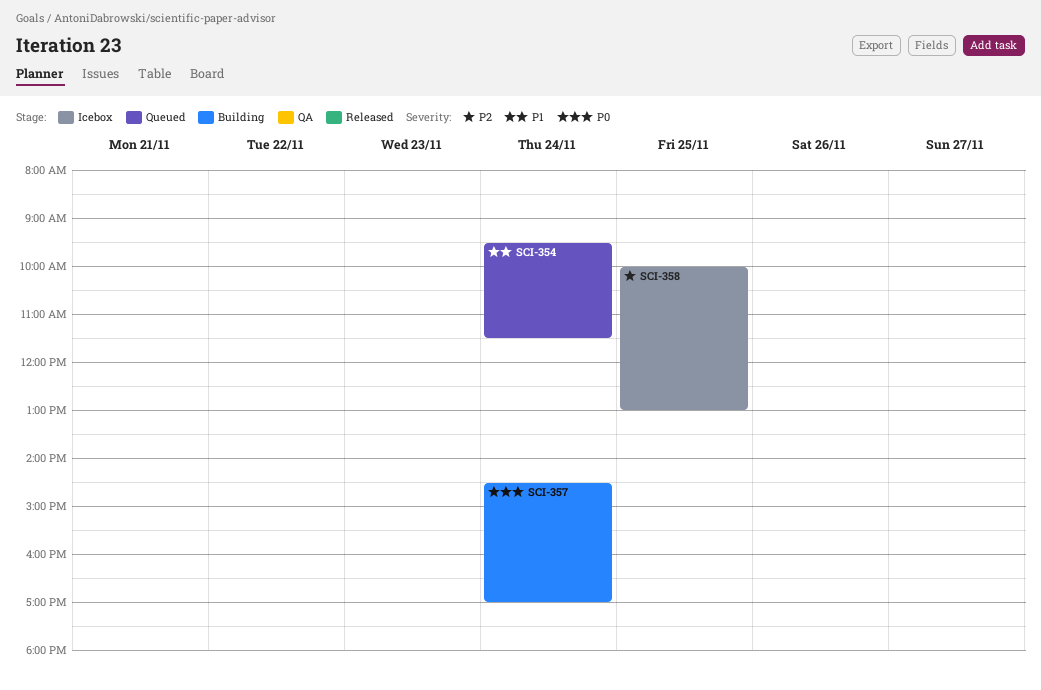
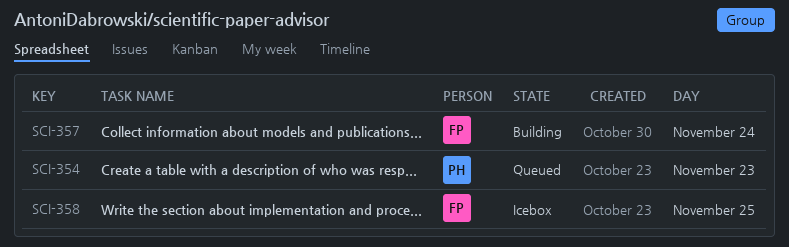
SCI-354, day: Nov 24 -> Nov 23

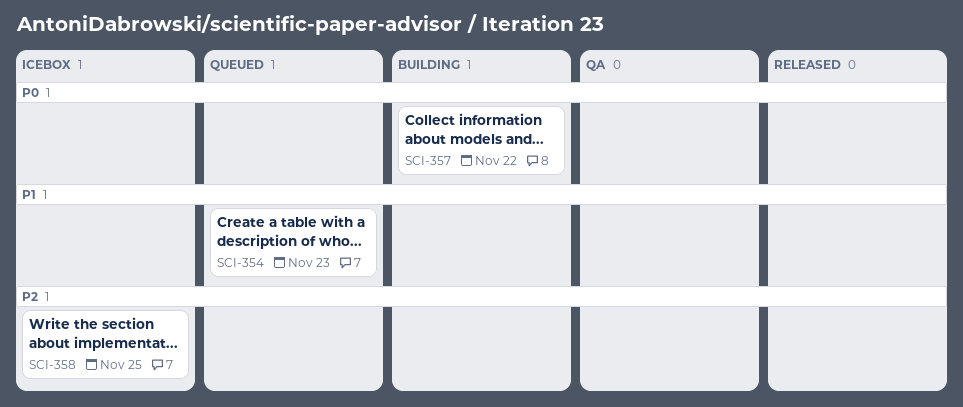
SCI-357, day: Nov 24 -> Nov 22

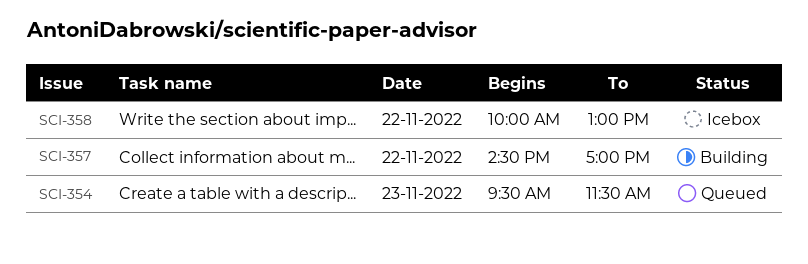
SCI-358, day: Nov 25 -> Nov 22

